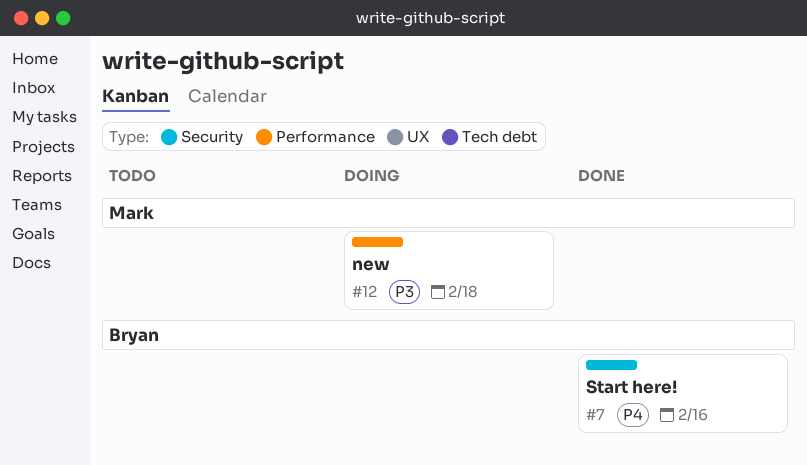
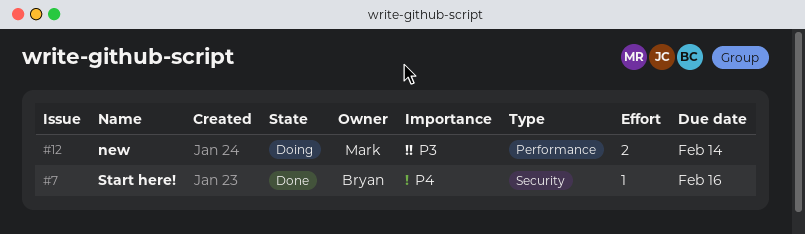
#12, due: Feb 18 -> Feb 14

